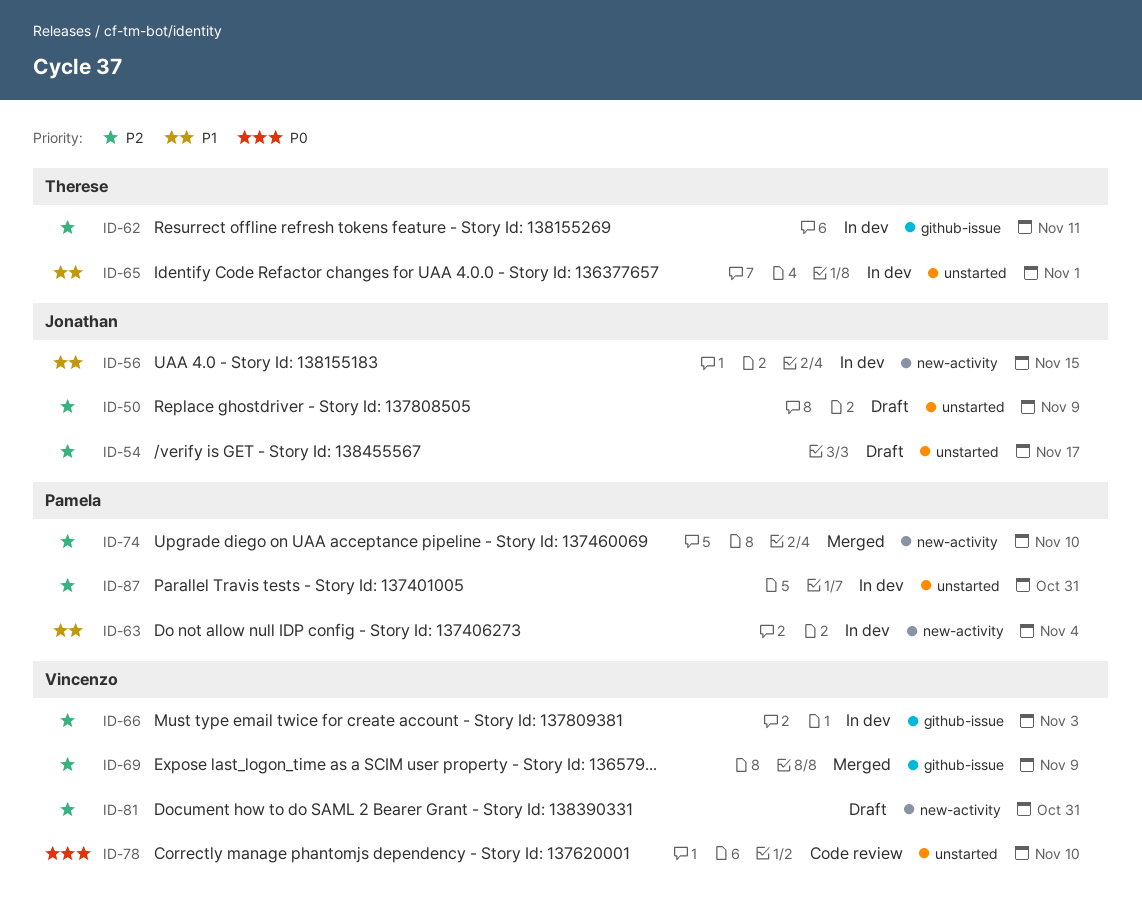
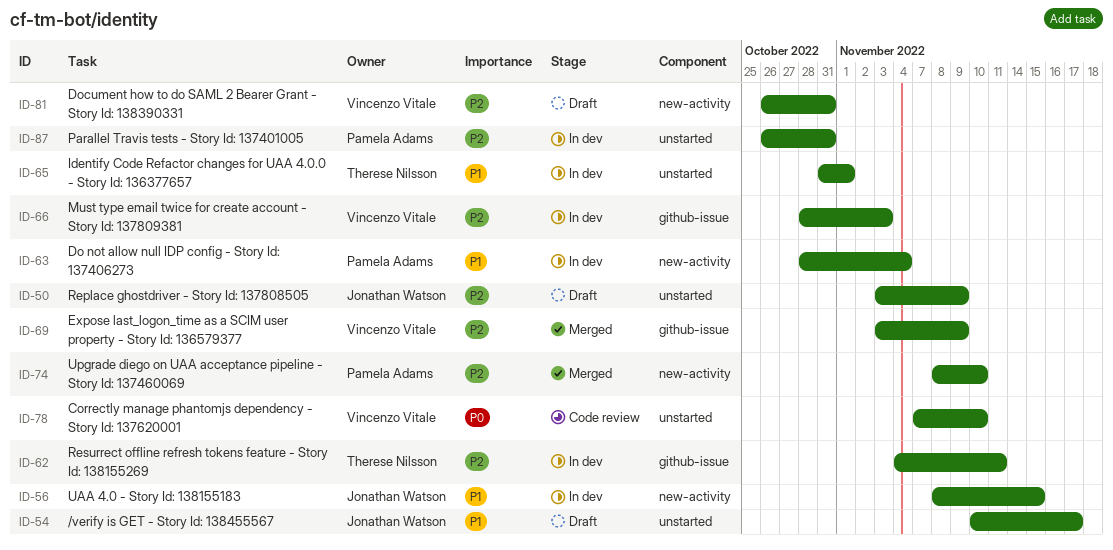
ID-54, priority: P2 -> P1

